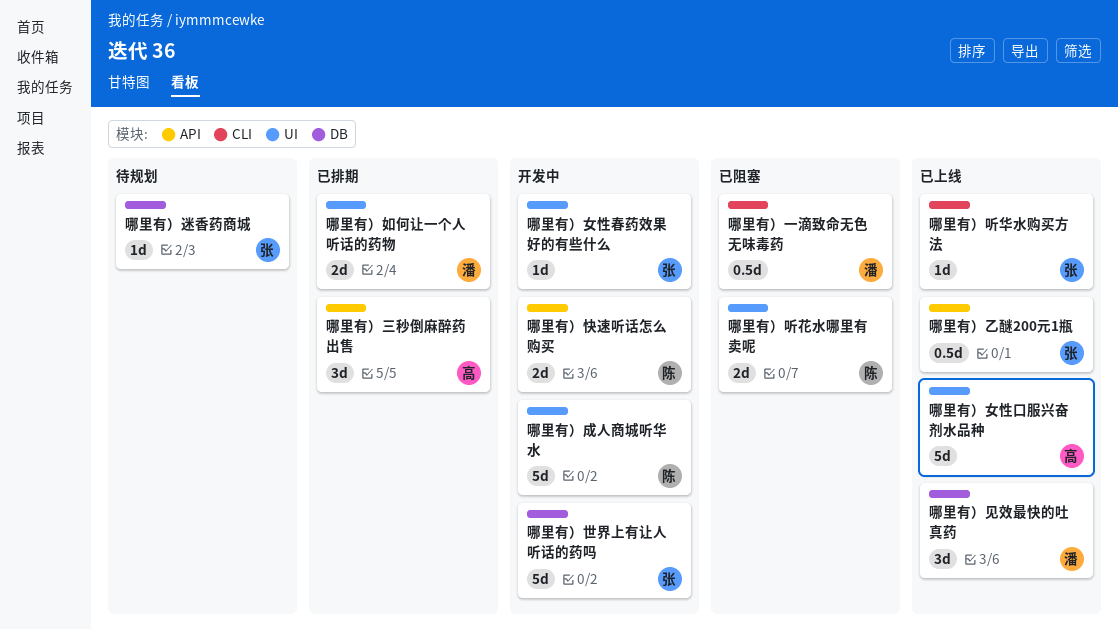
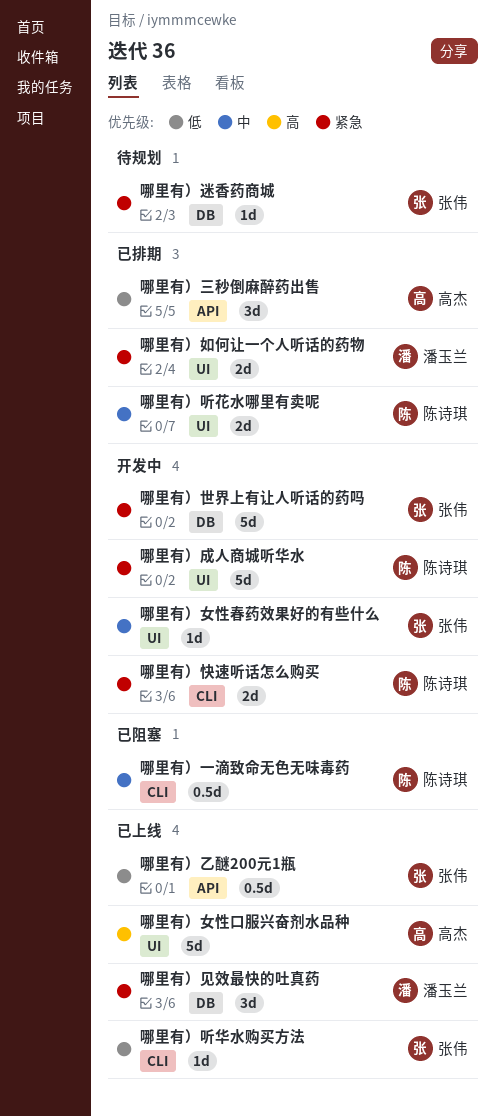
哪里有）一滴致命无色无味毒药, owner: 潘玉兰 -> 陈诗琪
哪里有）听花水哪里有卖呢, status: 已阻塞 -> 已排期
哪里有）快速听话怎么购买, label: API -> CLI

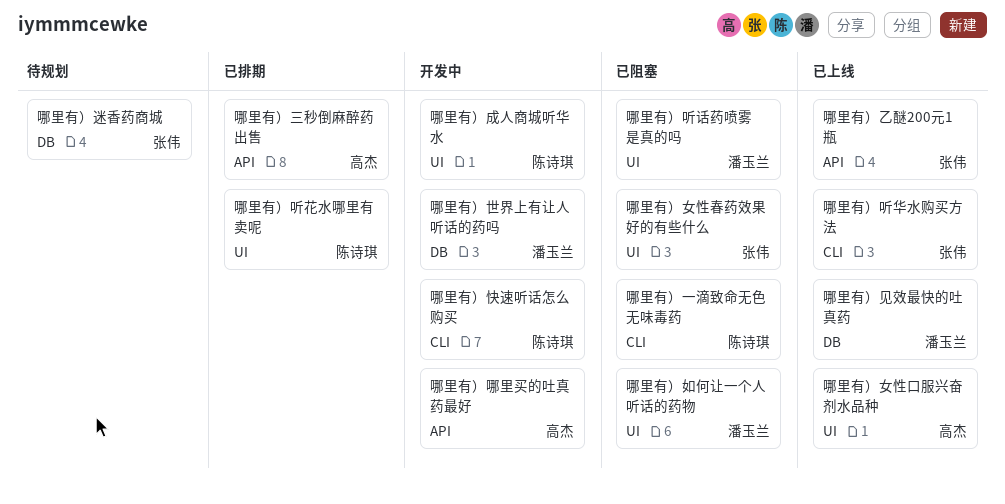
哪里有）世界上有让人听话的药吗, owner: 张伟 -> 潘玉兰
哪里有）听话药喷雾 是真的吗: none -> present
哪里有）哪里买的吐真药最好: none -> present
哪里有）女性春药效果好的有些什么, status: 开发中 -> 已阻塞
哪里有）如何让一个人听话的药物, status: 已排期 -> 已阻塞

